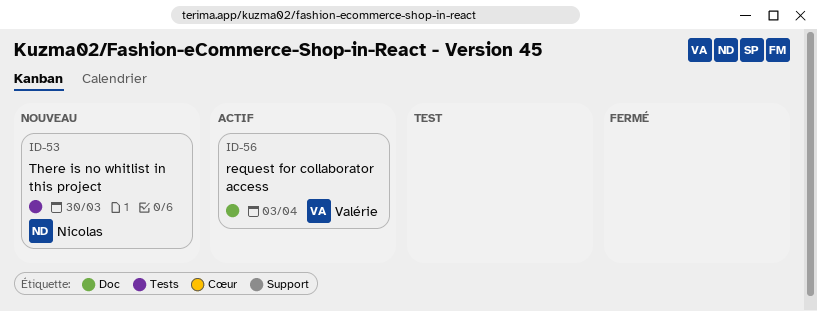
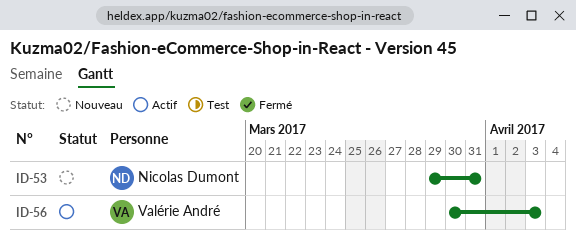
ID-53, due: Mar 30 -> Mar 31

